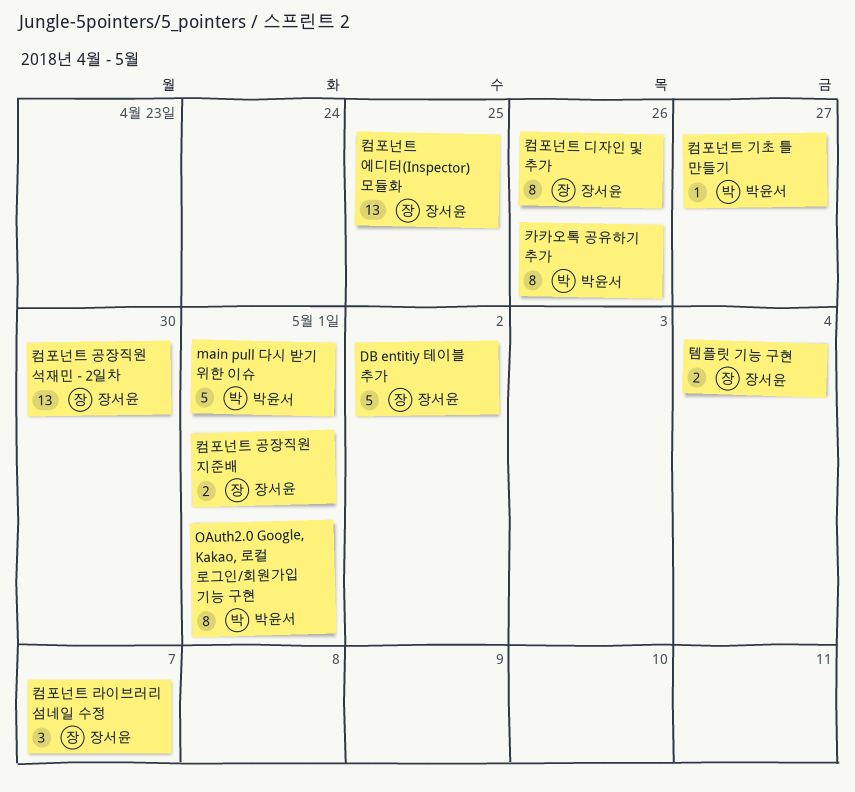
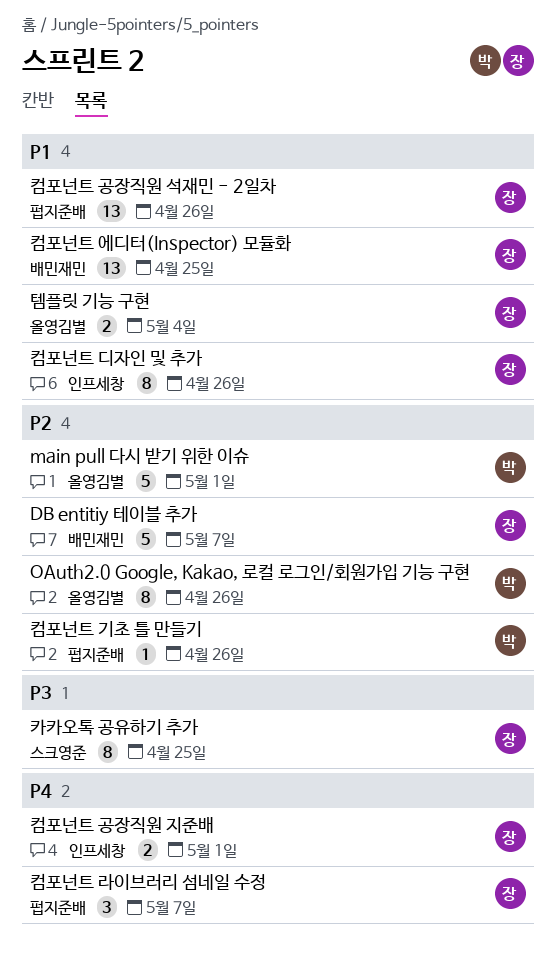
DB entitiy 테이블 추가, due: May 2 -> May 7
OAuth2.0 Google, Kakao, 로컬 로그인/회원가입 기능 구현, due: May 1 -> Apr 26
카카오톡 공유하기 추가, owner: 박윤서 -> 장서윤
카카오톡 공유하기 추가, due: Apr 26 -> Apr 25
컴포넌트 공장직원 석재민 - 2일차, due: Apr 30 -> Apr 26
컴포넌트 기초 틀 만들기, due: Apr 27 -> Apr 26

